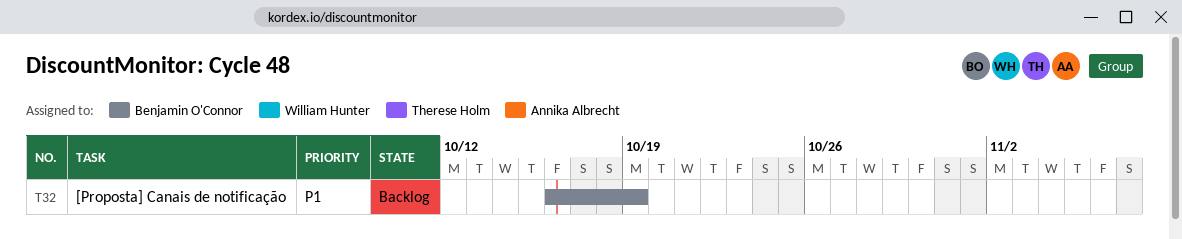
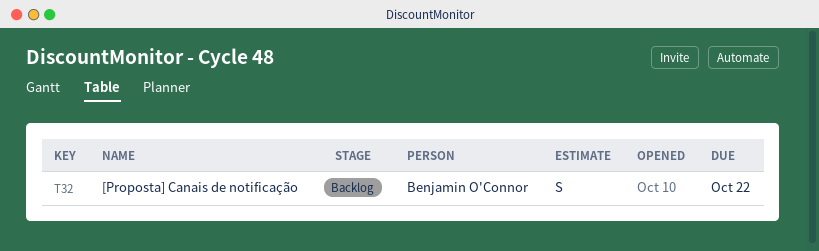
T32, due: Oct 19 -> Oct 22

